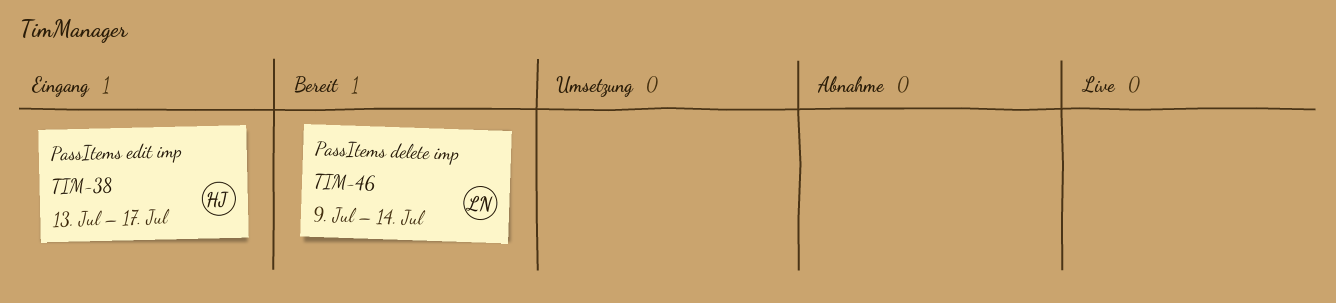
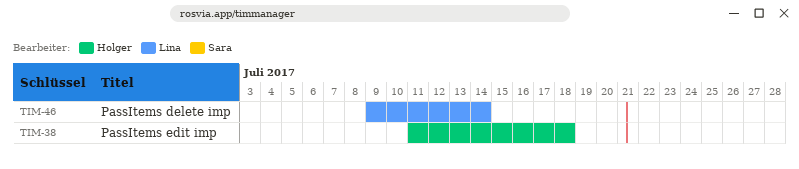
TIM-38, start: Jul 13 -> Jul 11
TIM-38, due: Jul 17 -> Jul 18

